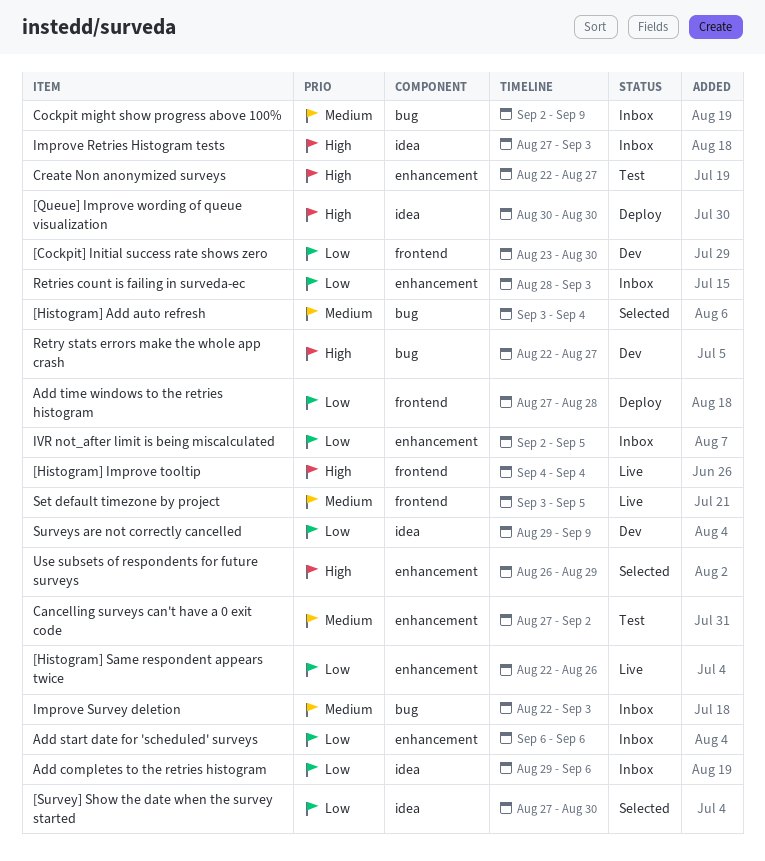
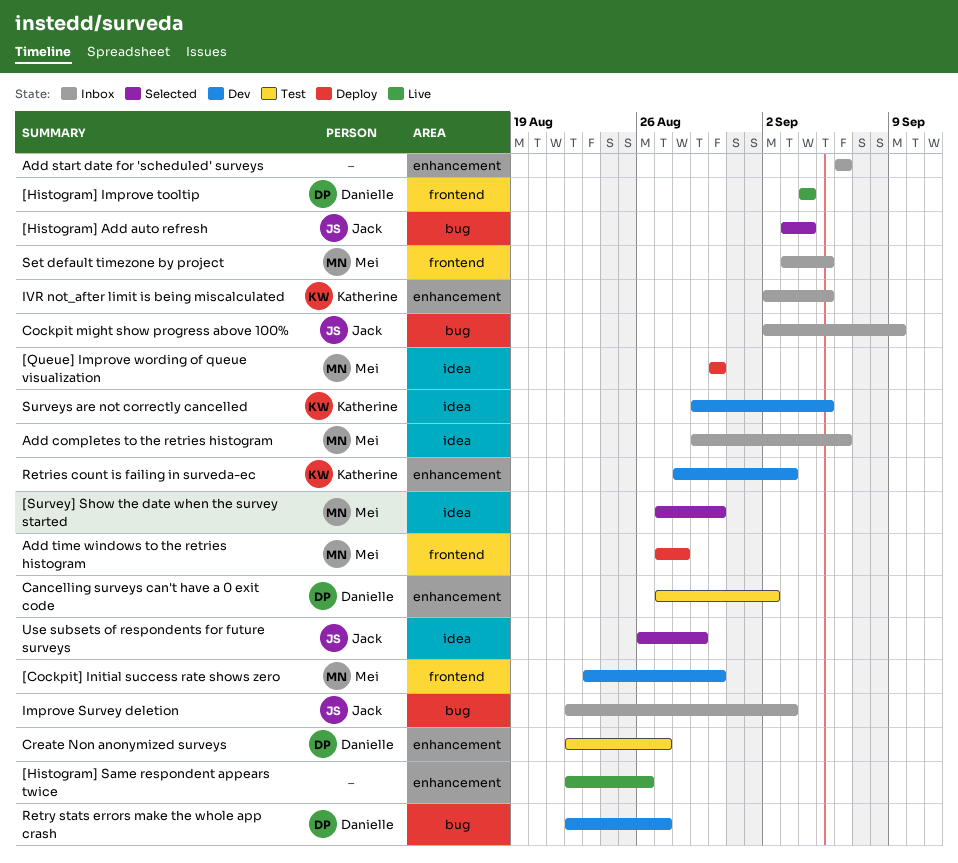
Improve Retries Histogram tests: present -> none
Retries count is failing in surveda-ec, status: Inbox -> Dev
Set default timezone by project, status: Live -> Inbox
Surveys are not correctly cancelled, due: Sep 9 -> Sep 5
Use subsets of respondents for future surveys, label: enhancement -> idea

